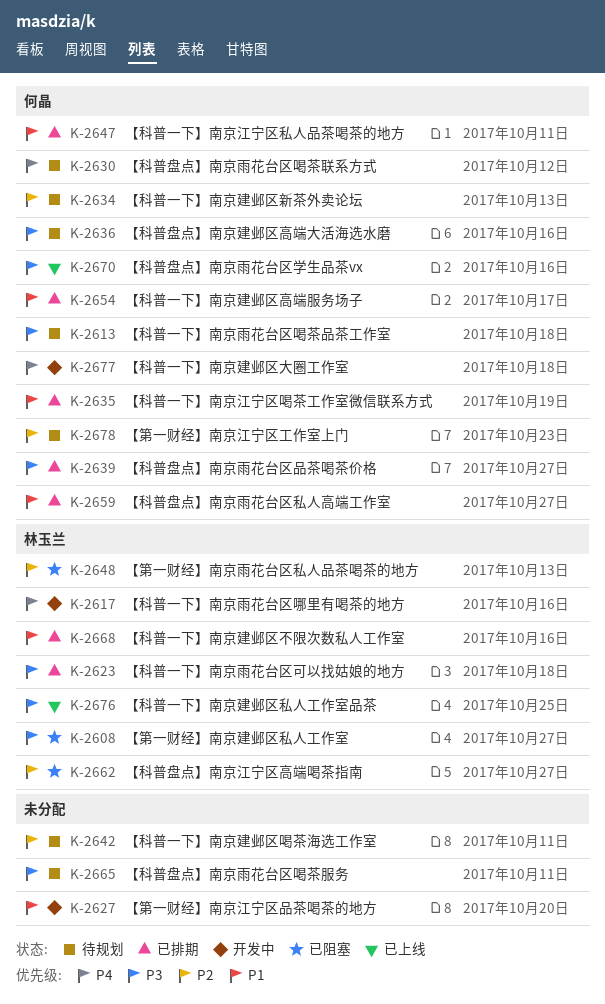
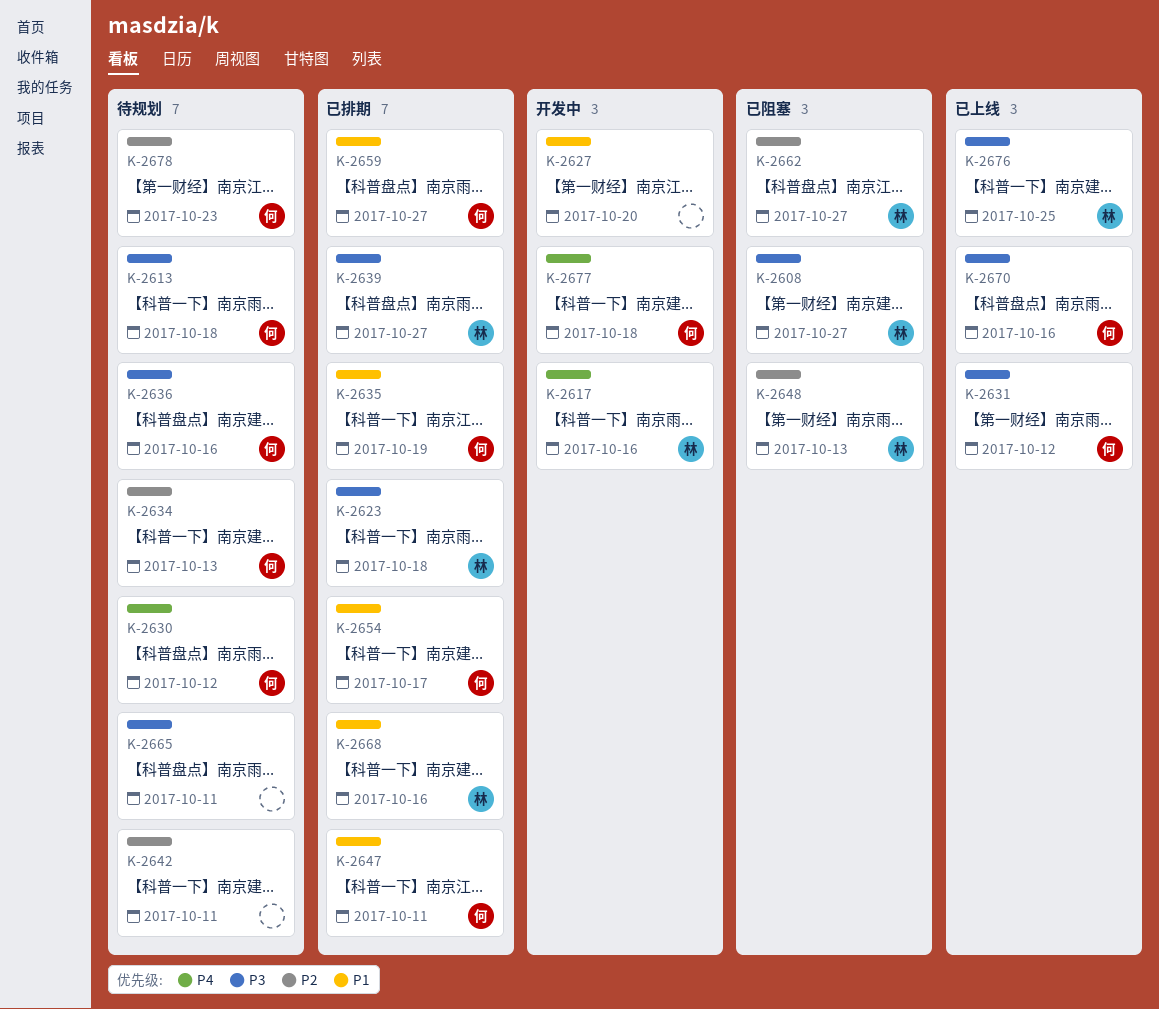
K-2631: none -> present
K-2639, owner: 何晶 -> 林玉兰

